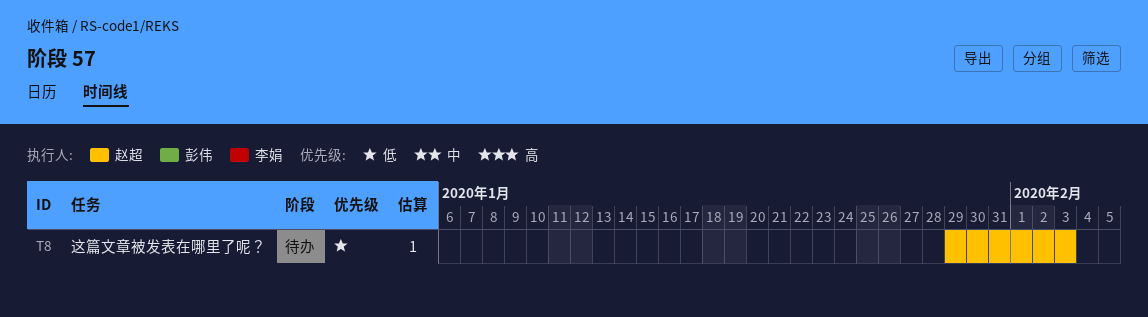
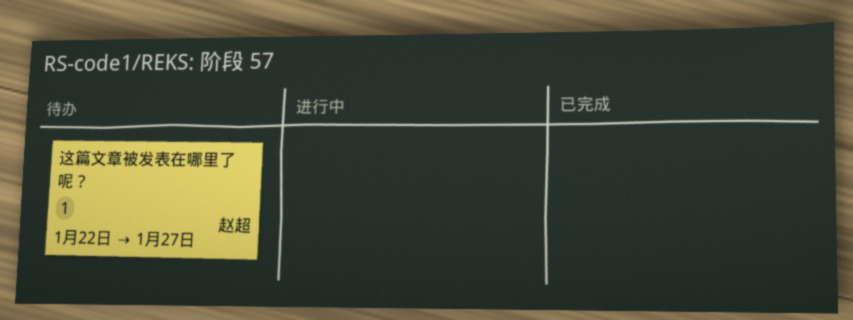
这篇文章被发表在哪里了呢？, start: Jan 29 -> Jan 22
这篇文章被发表在哪里了呢？, due: Feb 3 -> Jan 27

